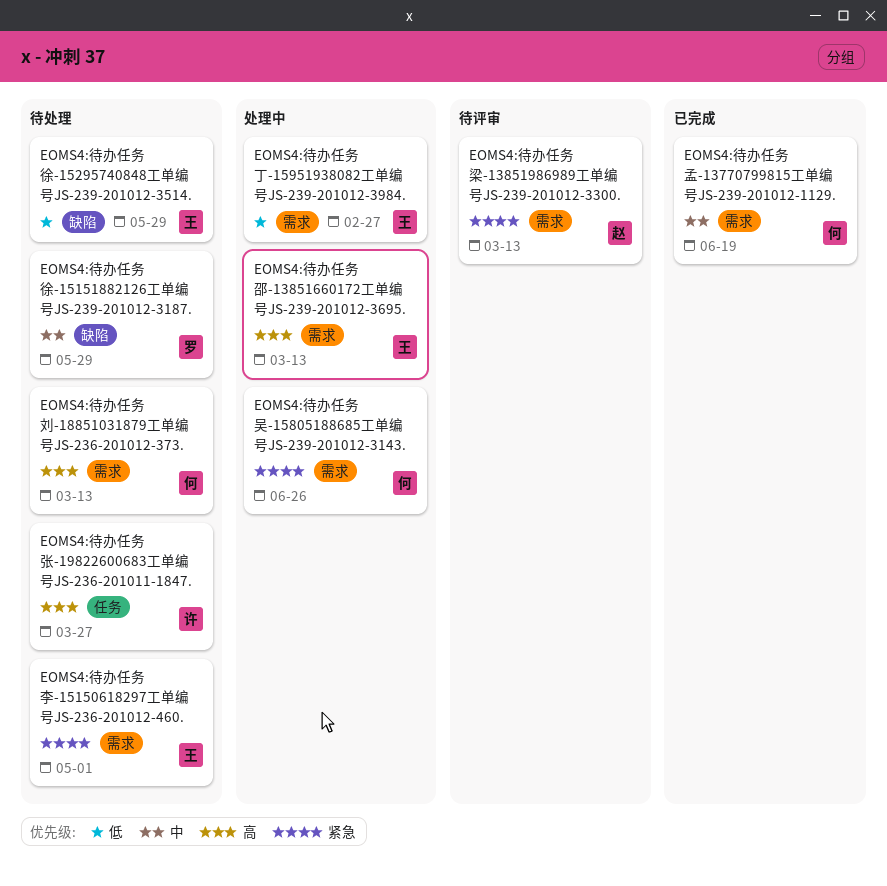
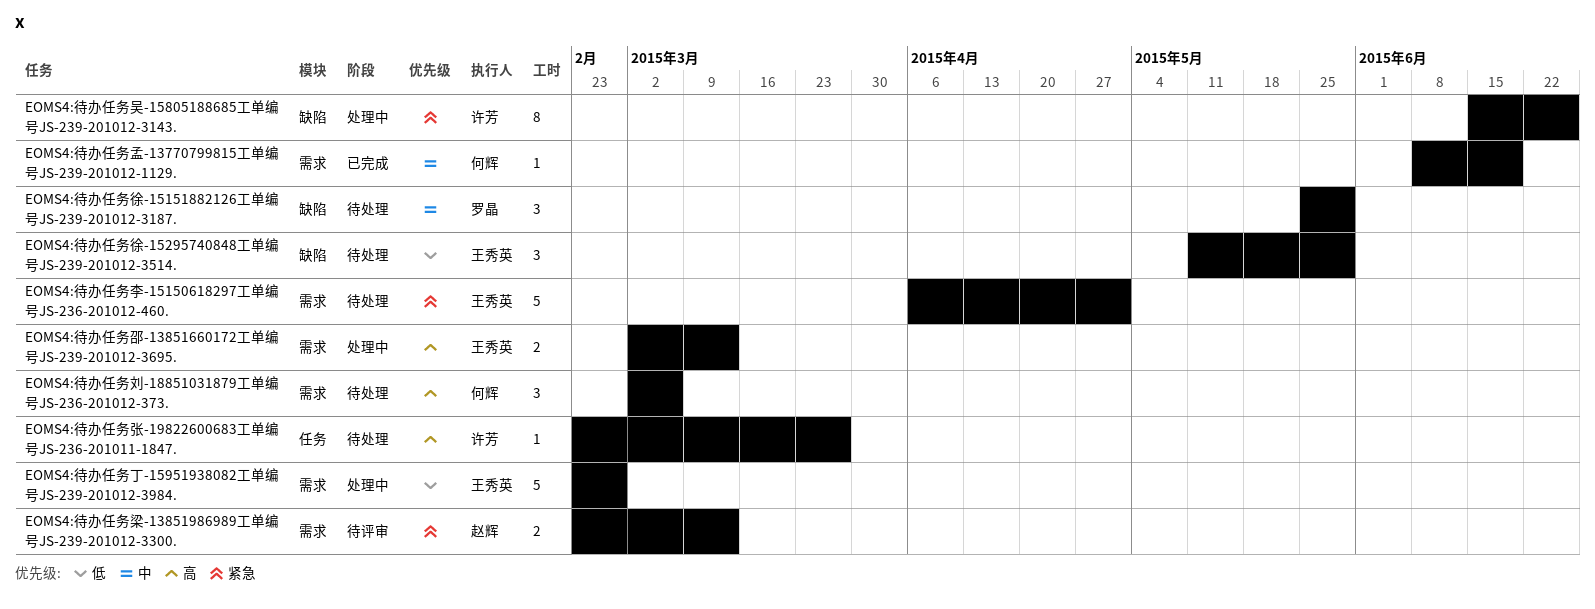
EOMS4:待办任务刘-18851031879工单编号JS-236-201012-373., due: Mar 13 -> Mar 6
EOMS4:待办任务吴-15805188685工单编号JS-239-201012-3143., owner: 何辉 -> 许芳
EOMS4:待办任务吴-15805188685工单编号JS-239-201012-3143., label: 需求 -> 缺陷

